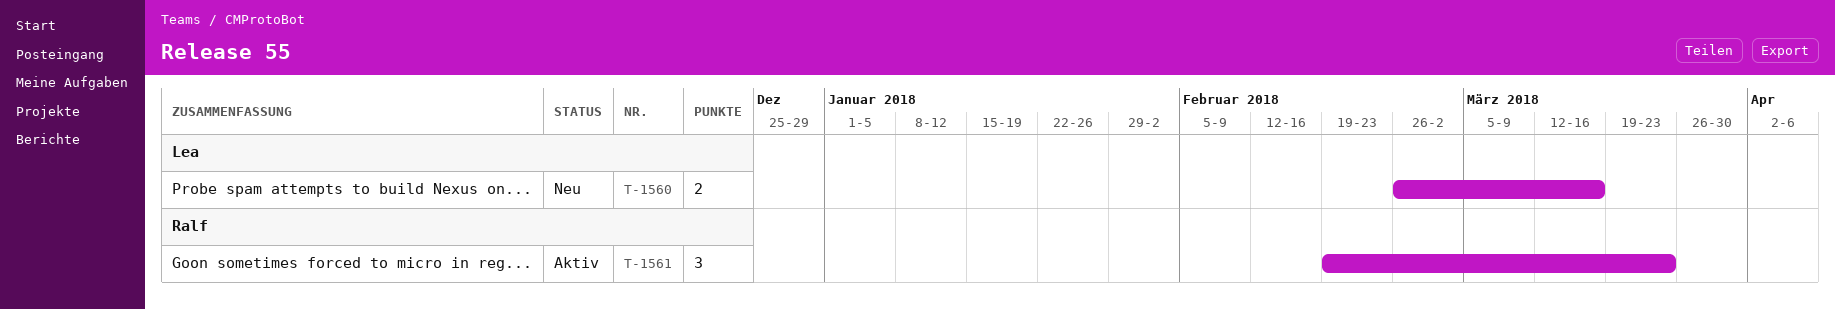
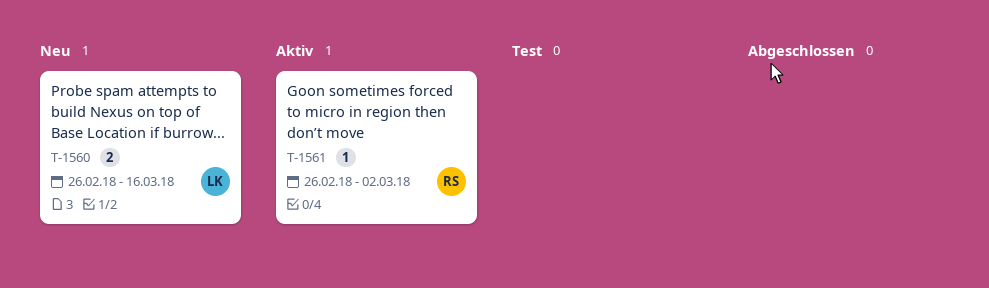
T-1561, estimate: 3 -> 1
T-1561, start: Feb 19 -> Feb 26
T-1561, due: Mar 23 -> Mar 2

